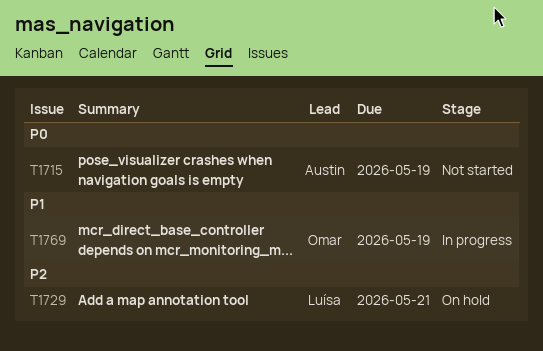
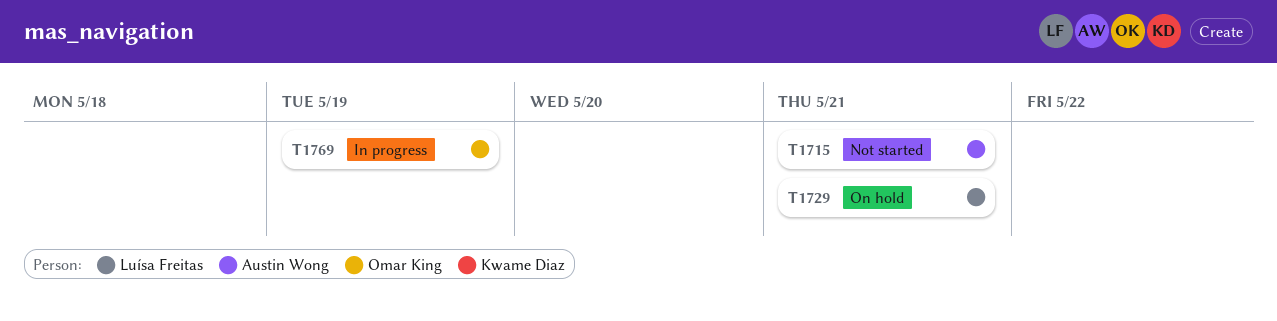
T1715, due: May 19 -> May 21

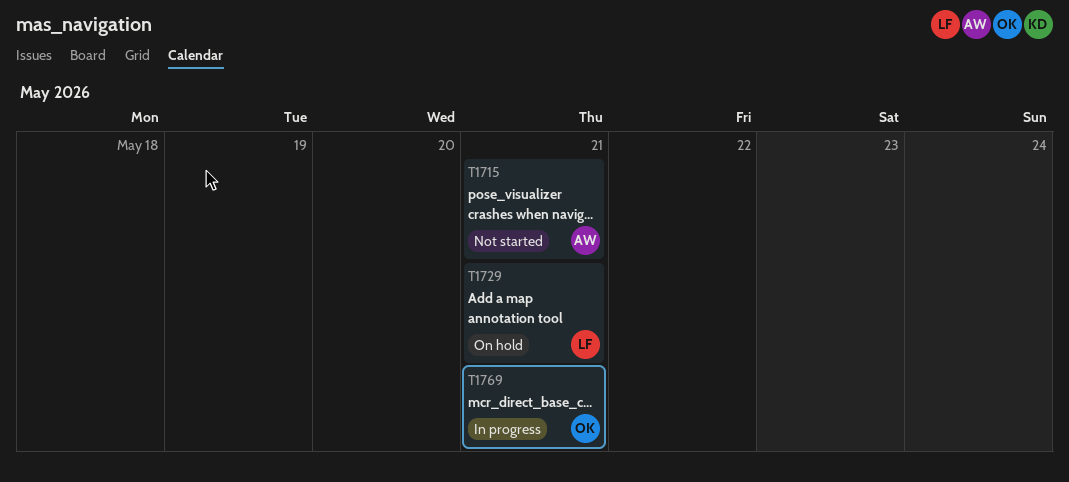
T1769, due: May 19 -> May 21

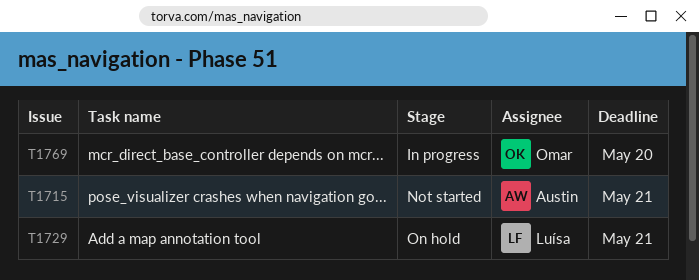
T1769, due: May 21 -> May 20

